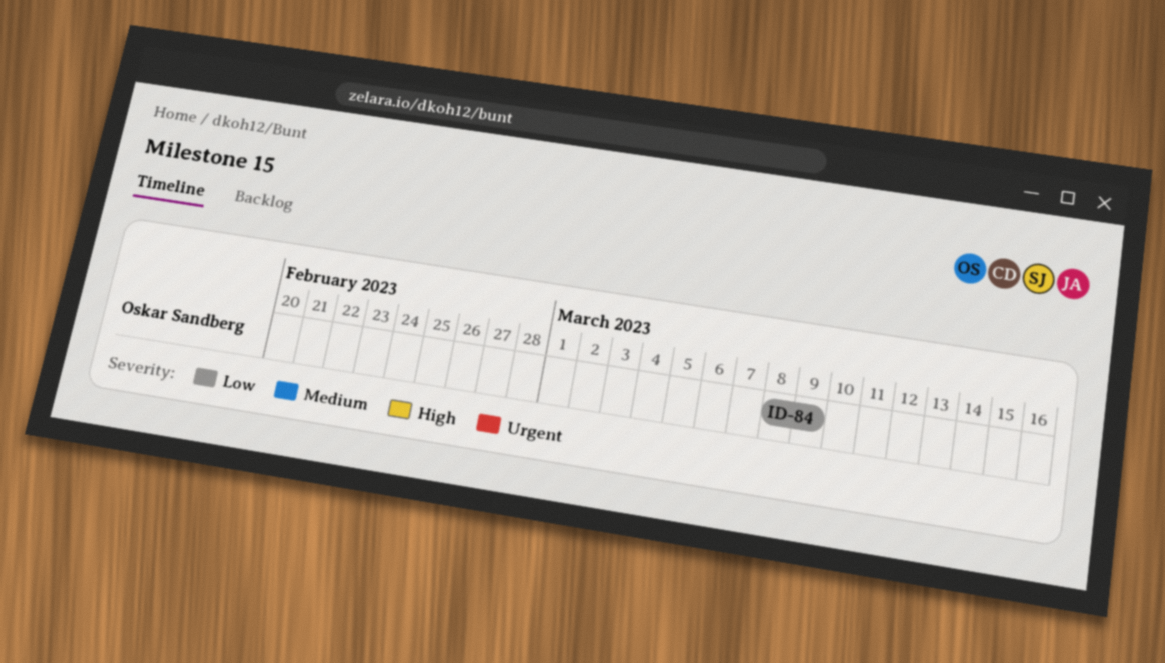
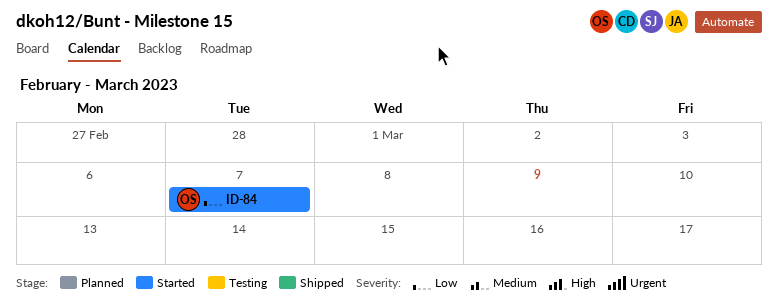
ID-84, start: Mar 8 -> Mar 7
ID-84, due: Mar 9 -> Mar 7

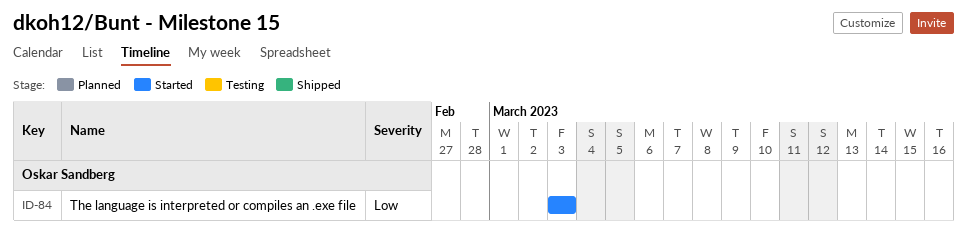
ID-84, start: Mar 7 -> Mar 3
ID-84, due: Mar 7 -> Mar 3

